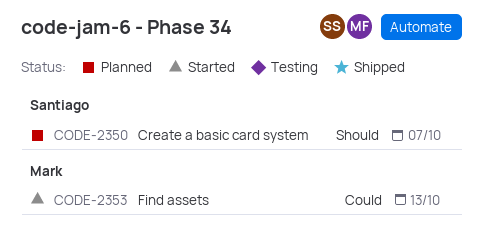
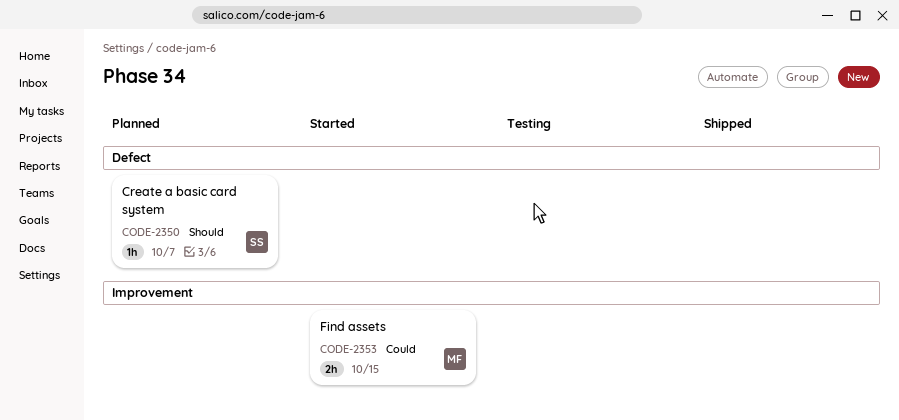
CODE-2353, due: Oct 13 -> Oct 15

